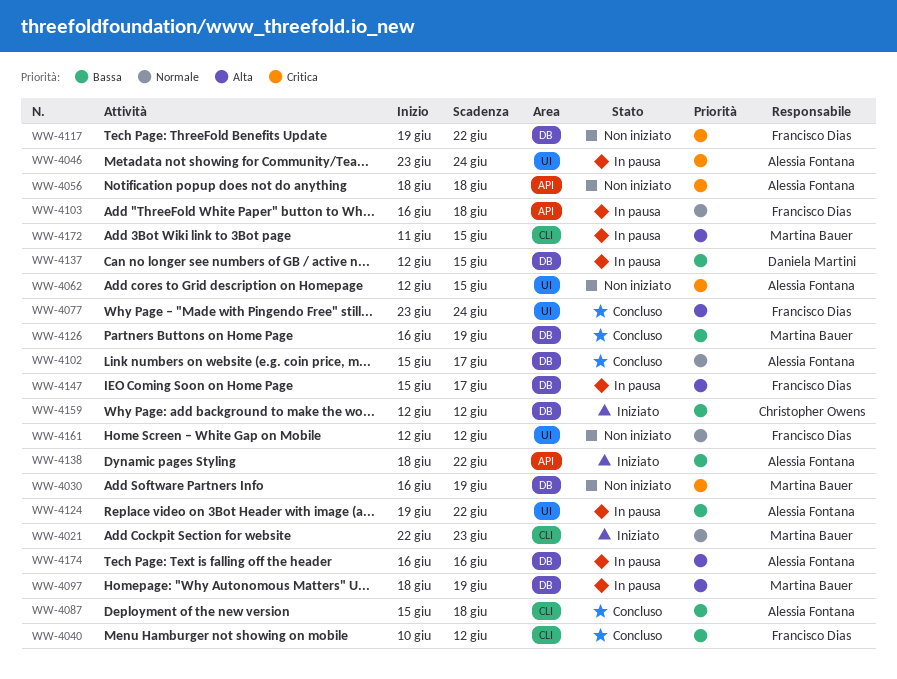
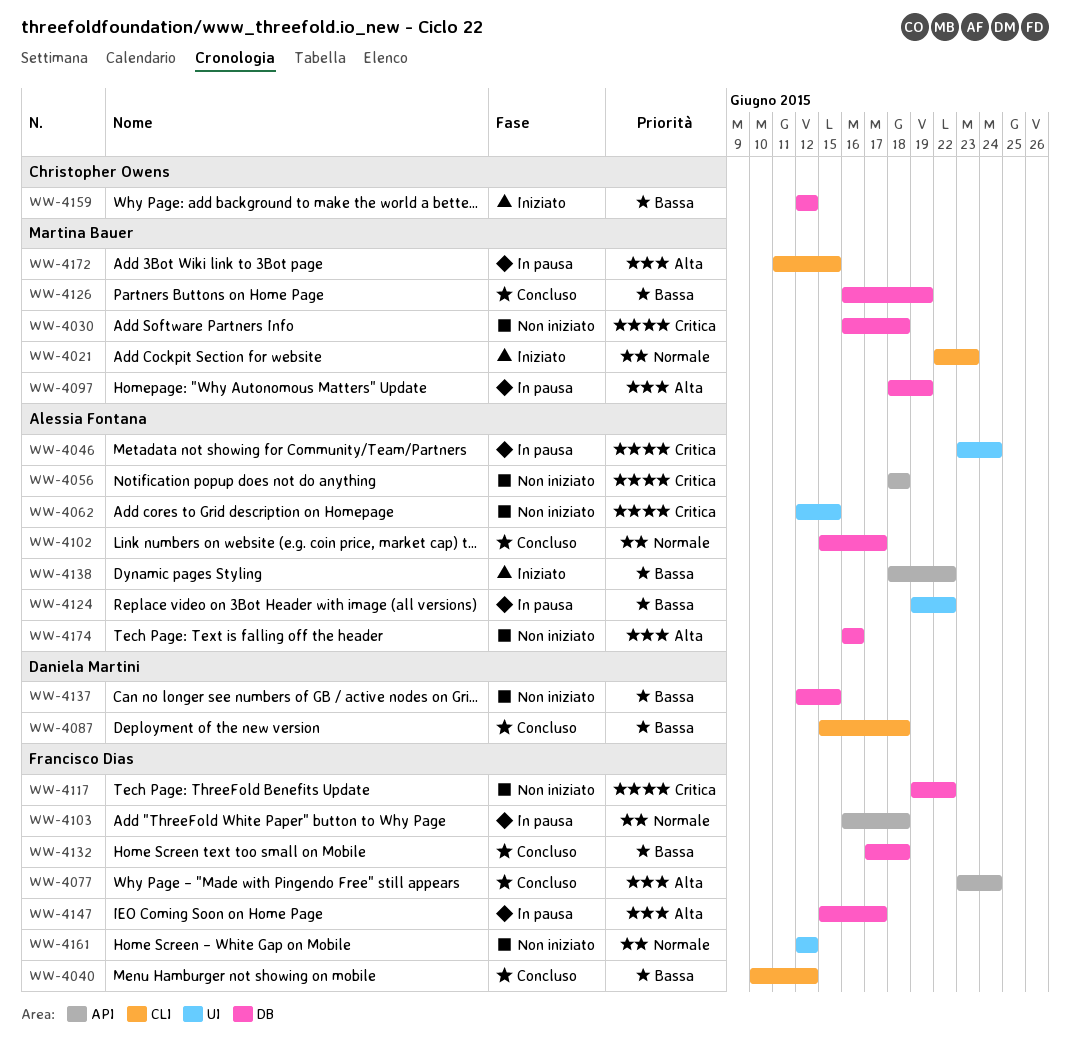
WW-4030, due: Jun 19 -> Jun 18
WW-4077, label: UI -> API
WW-4087, owner: Alessia Fontana -> Daniela Martini
WW-4132: none -> present
WW-4137, status: In pausa -> Non iniziato
WW-4174, status: In pausa -> Non iniziato

